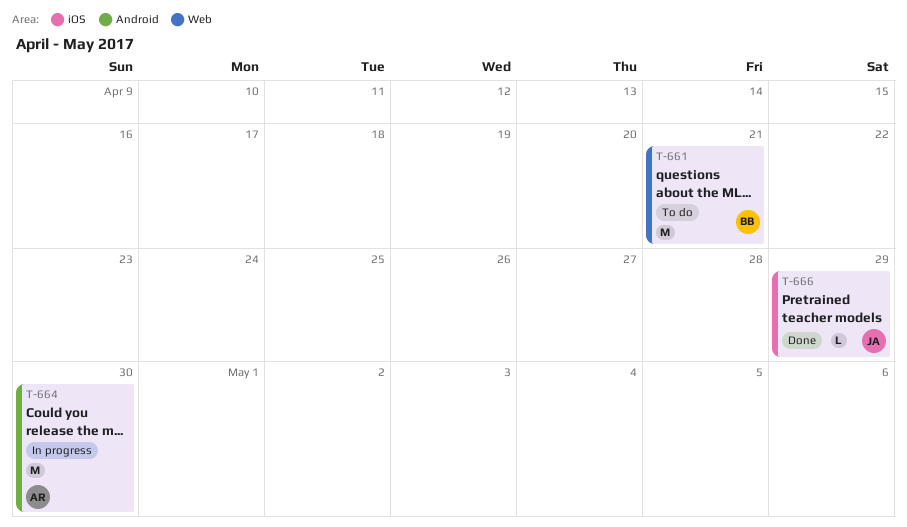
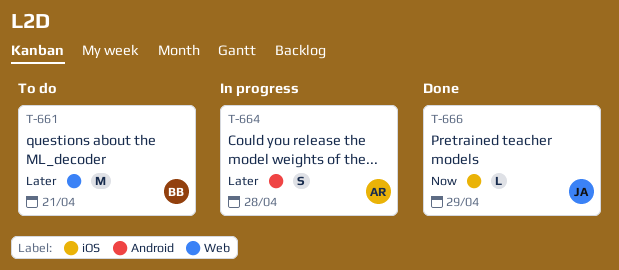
T-664, estimate: M -> S
T-664, due: Apr 30 -> Apr 28

